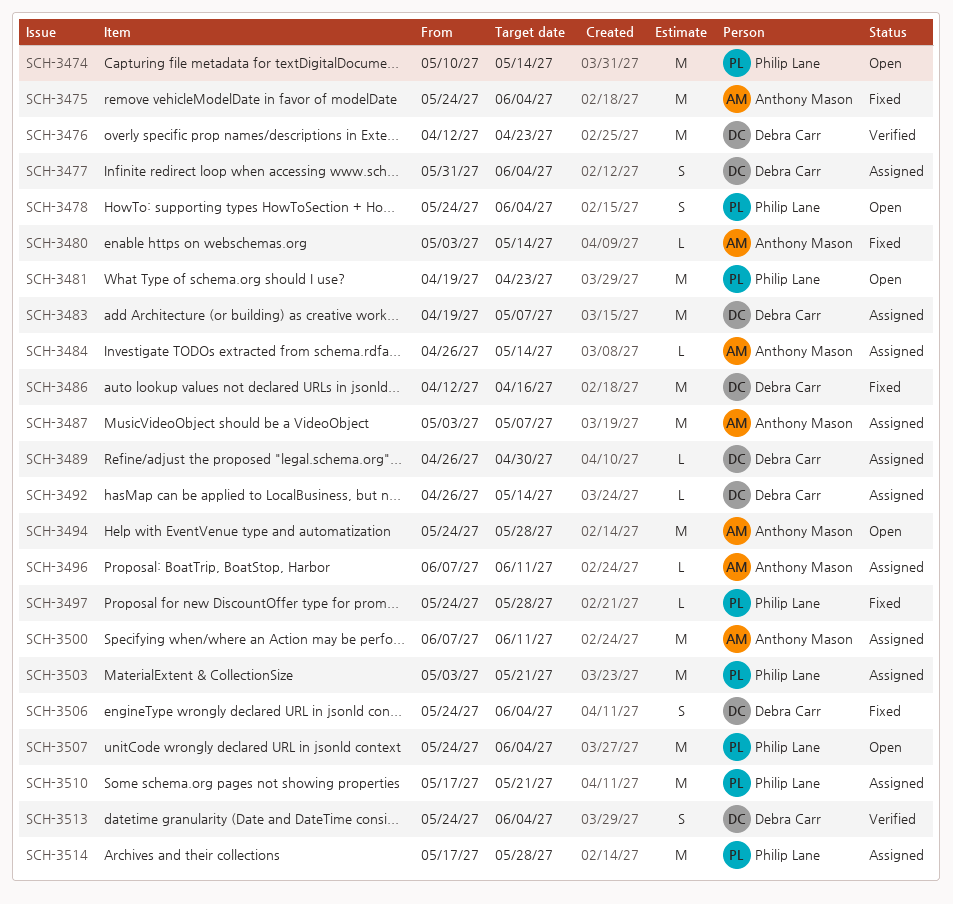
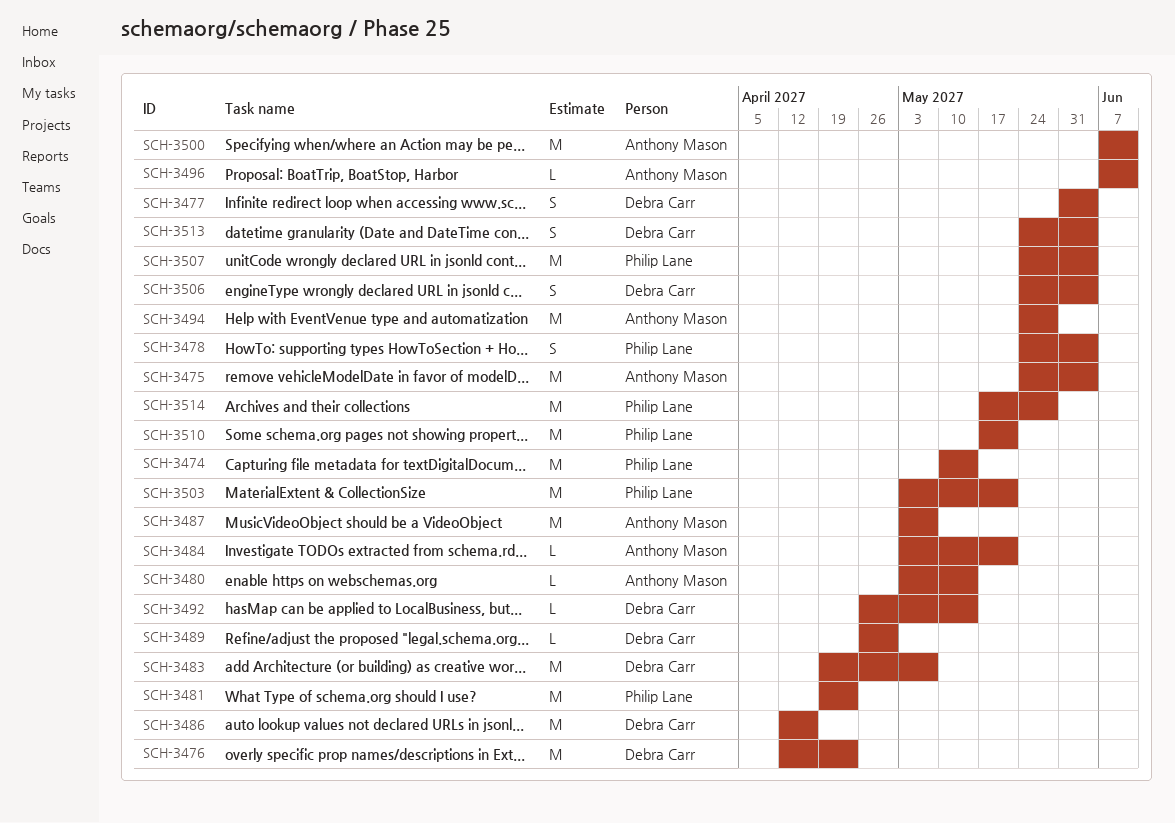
SCH-3484, start: Apr 26 -> May 3
SCH-3484, due: May 14 -> May 21
SCH-3497: present -> none

